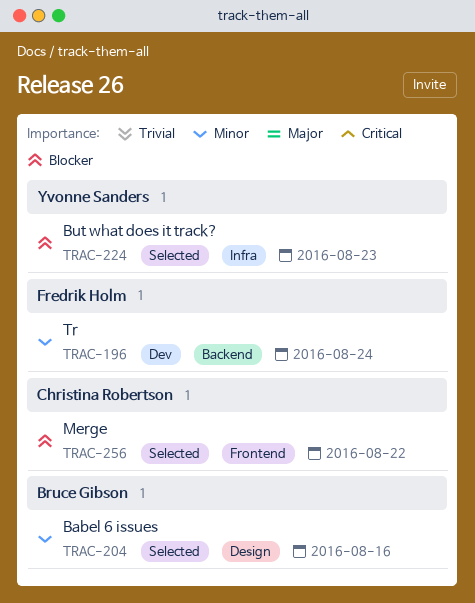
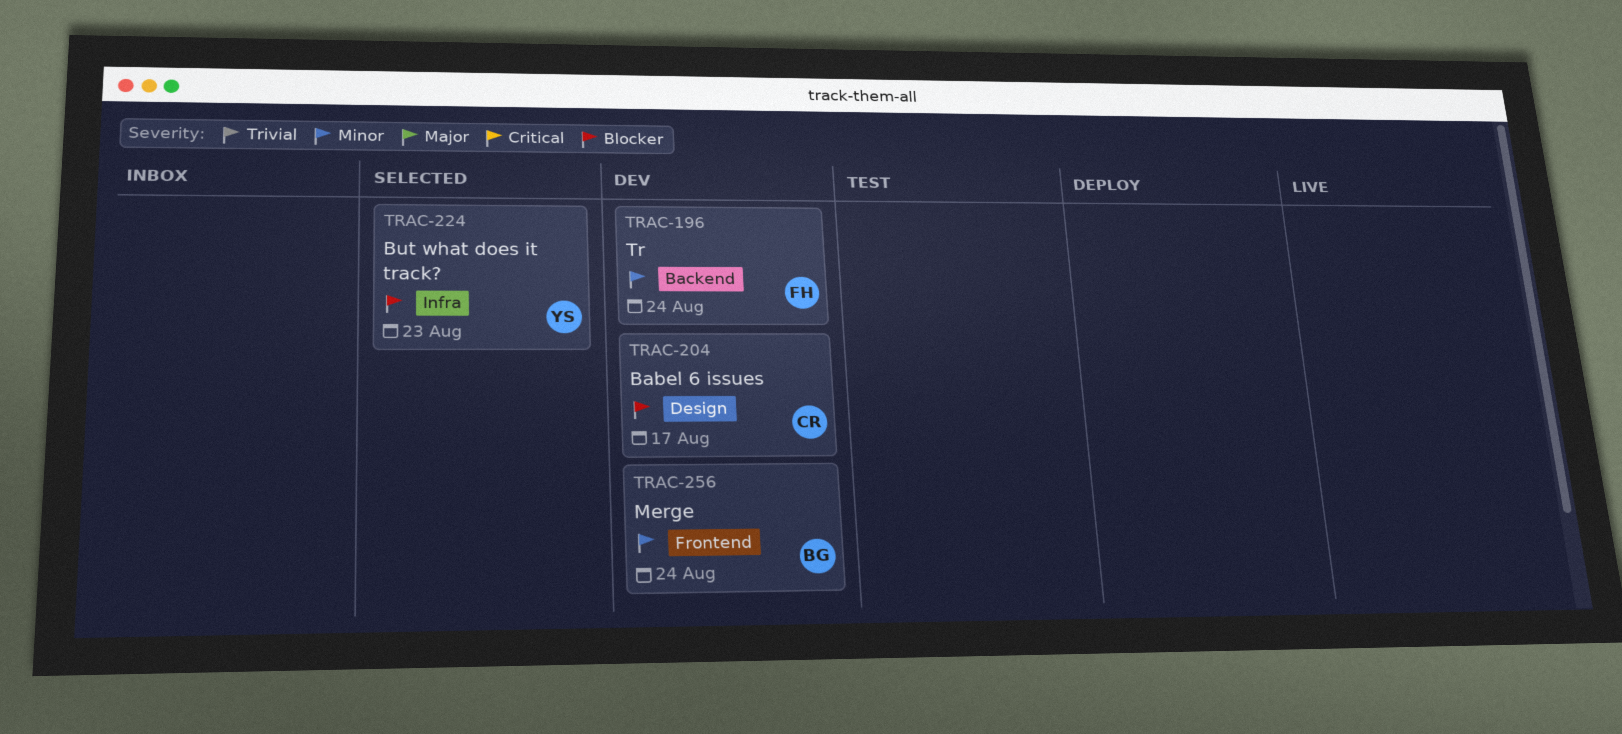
TRAC-204, status: Selected -> Dev
TRAC-204, owner: Bruce Gibson -> Christina Robertson
TRAC-204, priority: Minor -> Blocker
TRAC-204, due: Aug 16 -> Aug 17
TRAC-256, status: Selected -> Dev
TRAC-256, owner: Christina Robertson -> Bruce Gibson
TRAC-256, priority: Blocker -> Minor
TRAC-256, due: Aug 22 -> Aug 24

